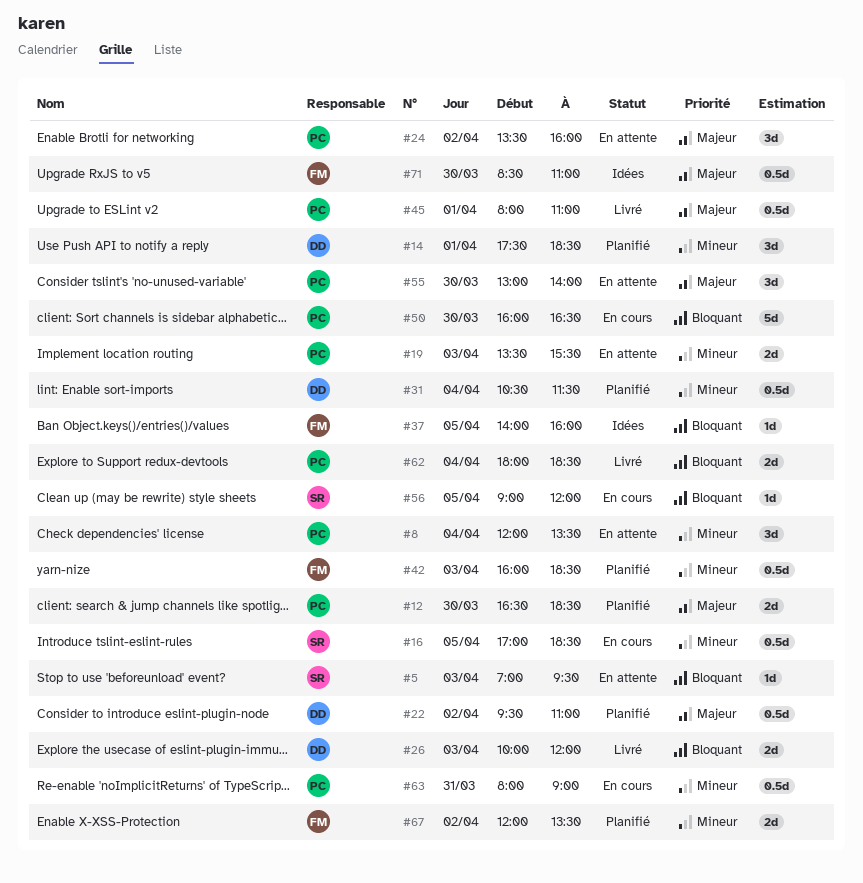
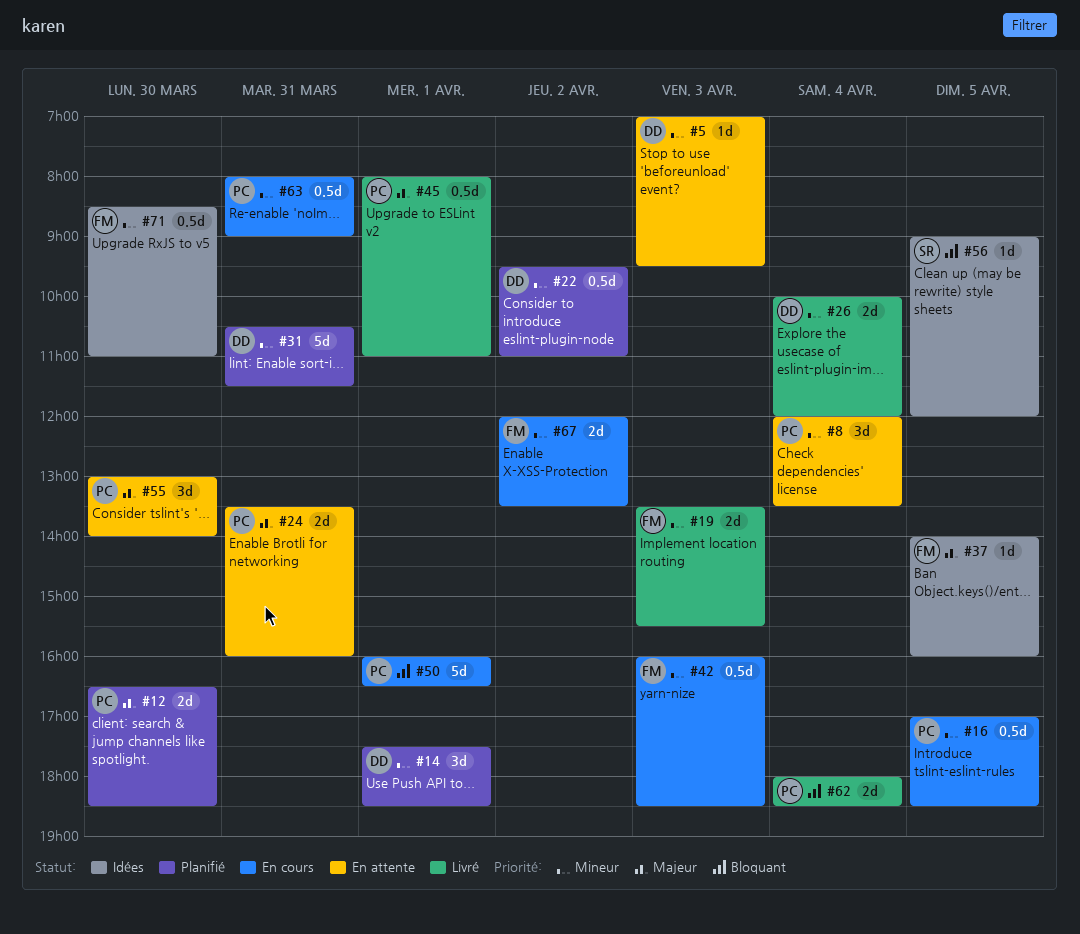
#5, owner: SR -> DD
#5, priority: Bloquant -> Mineur
#16, owner: SR -> PC
#19, status: En attente -> Livré
#19, owner: PC -> FM
#22, priority: Majeur -> Mineur
#24, estimate: 3d -> 2d
#24, day: Apr 2 -> Mar 31
#26, priority: Bloquant -> Mineur
#26, day: Apr 3 -> Apr 4
#31, estimate: 0.5d -> 5d
#31, day: Apr 4 -> Mar 31
#37, priority: Bloquant -> Majeur
#42, status: Planifié -> En cours
#50, day: Mar 30 -> Apr 1
#56, status: En cours -> Idées
#67, status: Planifié -> En cours
#71, priority: Majeur -> Mineur

